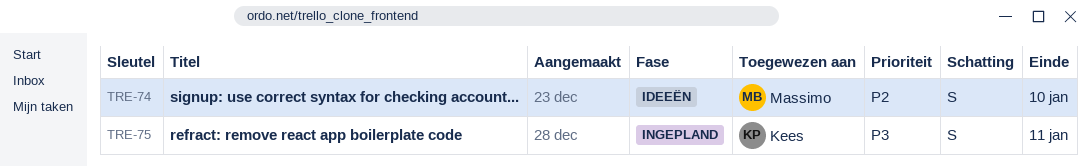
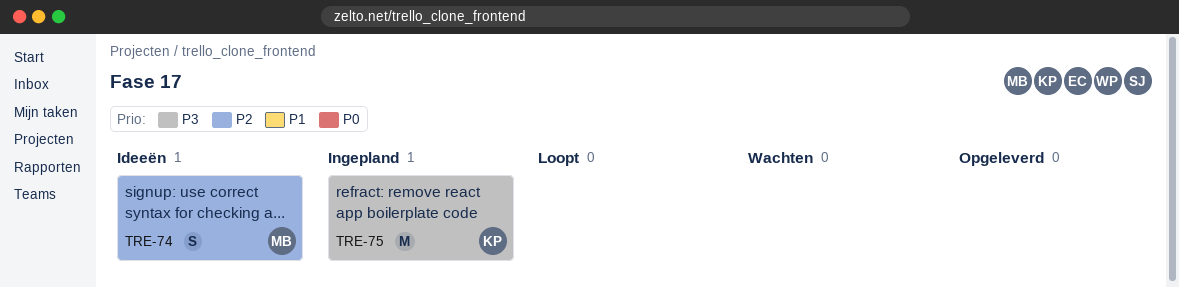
TRE-75, estimate: S -> M

